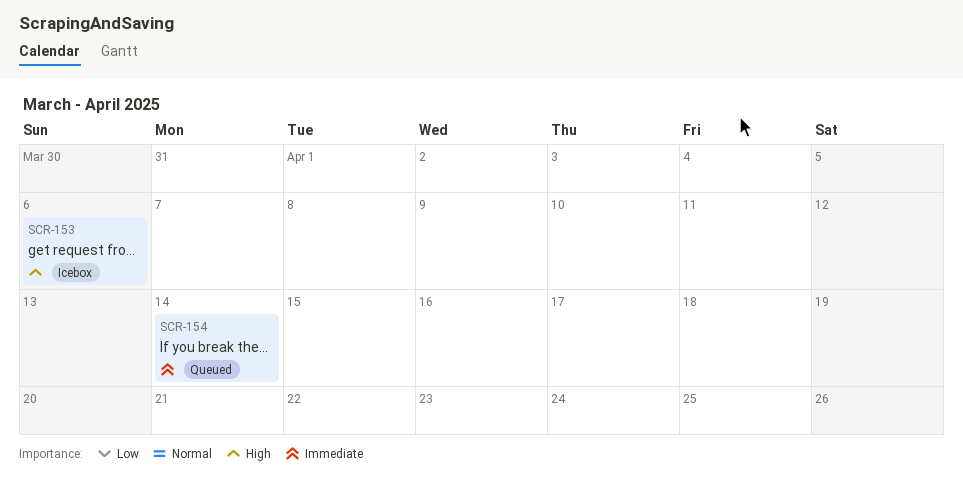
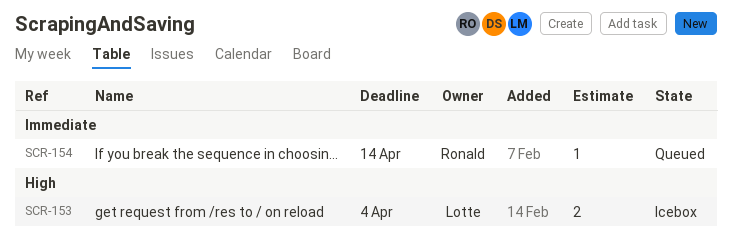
SCR-153, due: Apr 6 -> Apr 4

